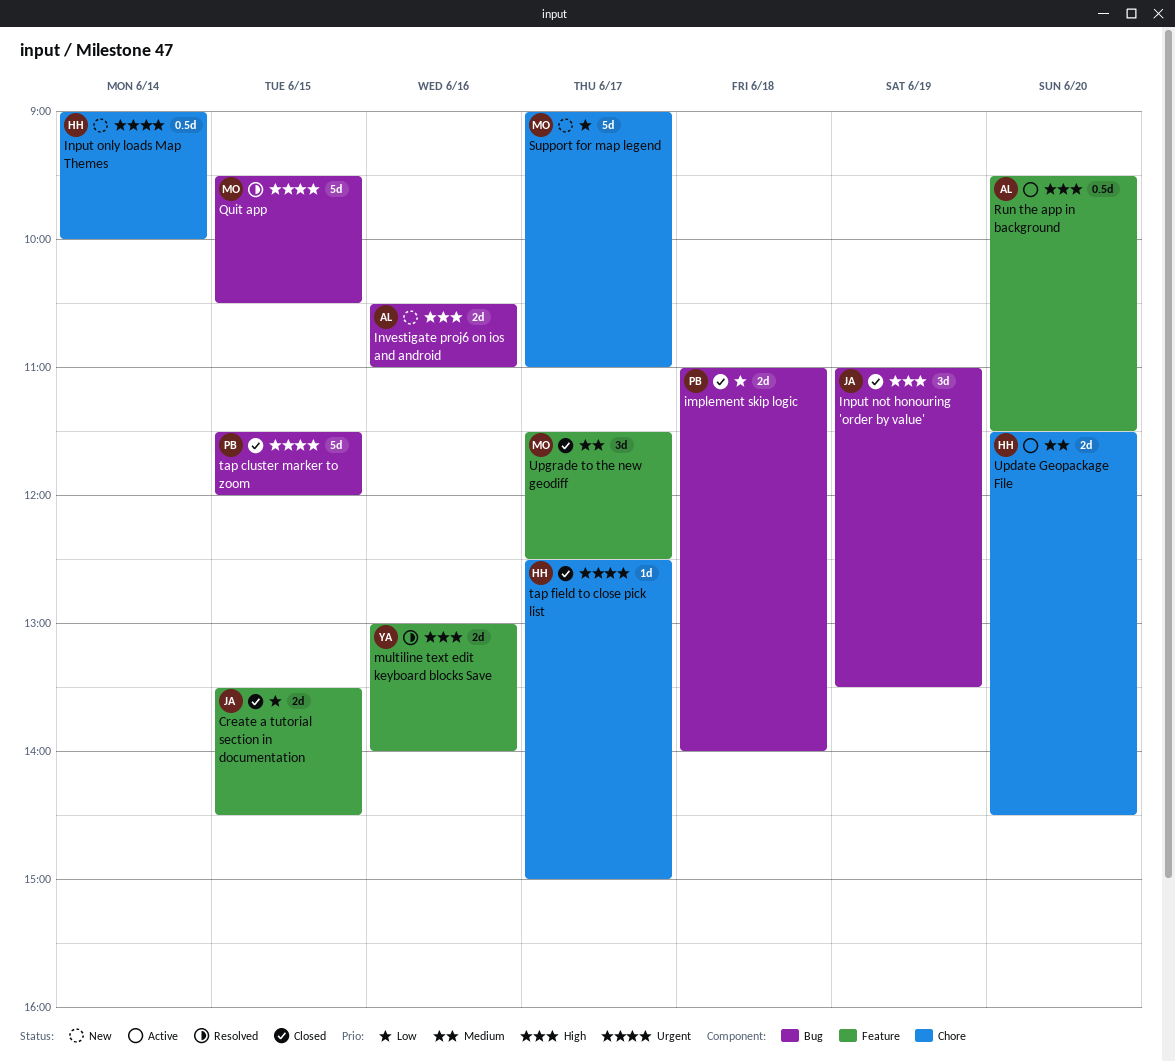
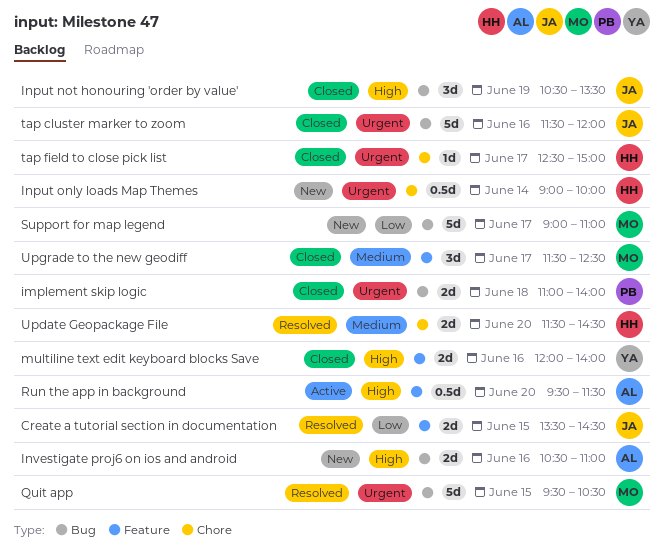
Create a tutorial section in documentation, status: Closed -> Resolved
implement skip logic, priority: Low -> Urgent
Input not honouring 'order by value', begins: 11:00 -> 10:30
multiline text edit keyboard blocks Save, status: Resolved -> Closed
multiline text edit keyboard blocks Save, begins: 13:00 -> 12:00
Support for map legend, label: Chore -> Bug
tap cluster marker to zoom, owner: PB -> JA
tap cluster marker to zoom, day: Jun 15 -> Jun 16
Update Geopackage File, status: Active -> Resolved

